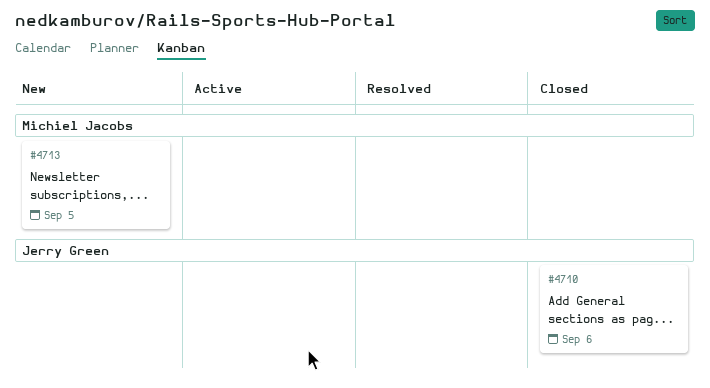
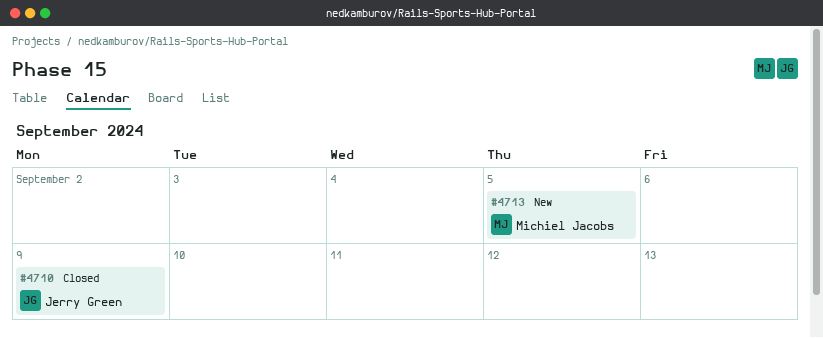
#4710, due: Sep 6 -> Sep 9

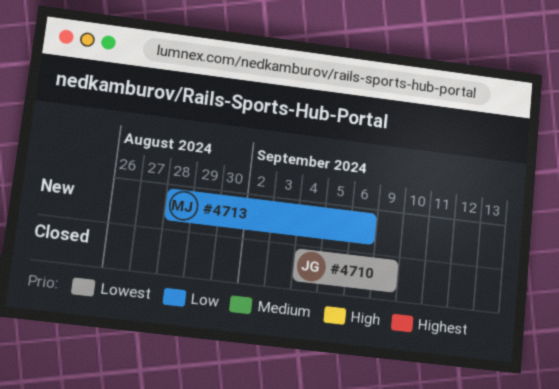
#4713, due: Sep 5 -> Sep 6

